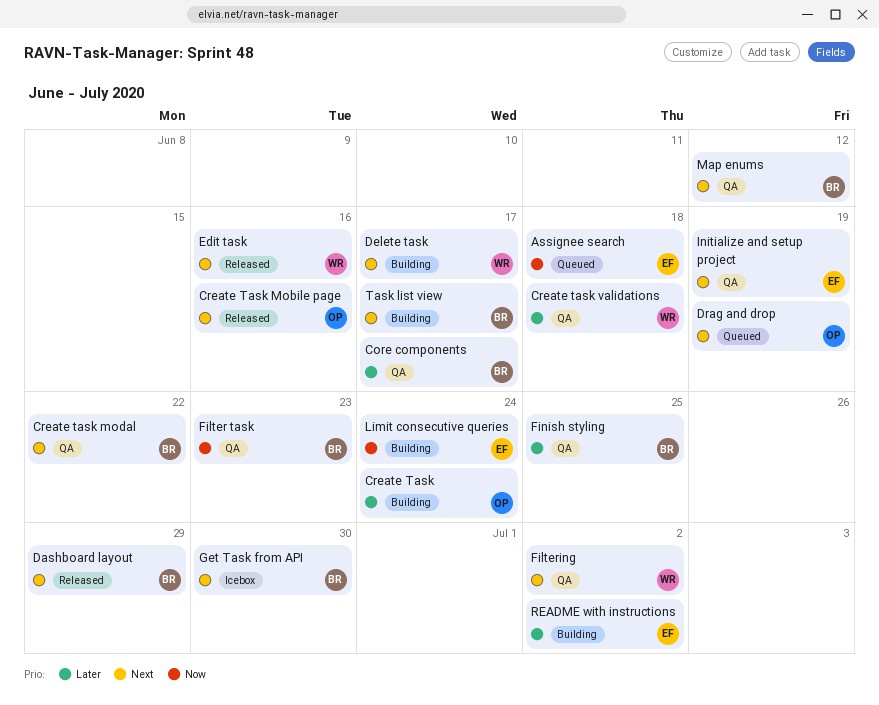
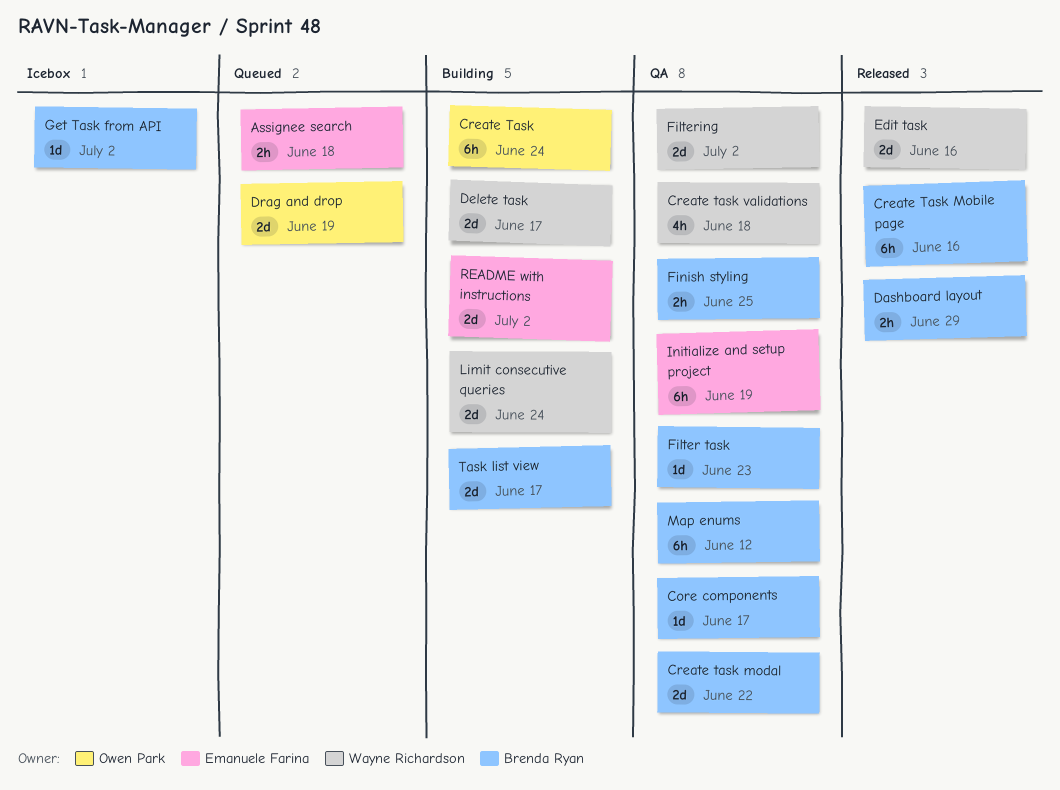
Create Task Mobile page, owner: Owen Park -> Brenda Ryan
Get Task from API, due: Jun 30 -> Jul 2
Limit consecutive queries, owner: Emanuele Farina -> Wayne Richardson

